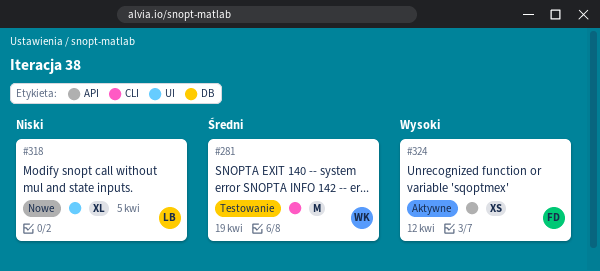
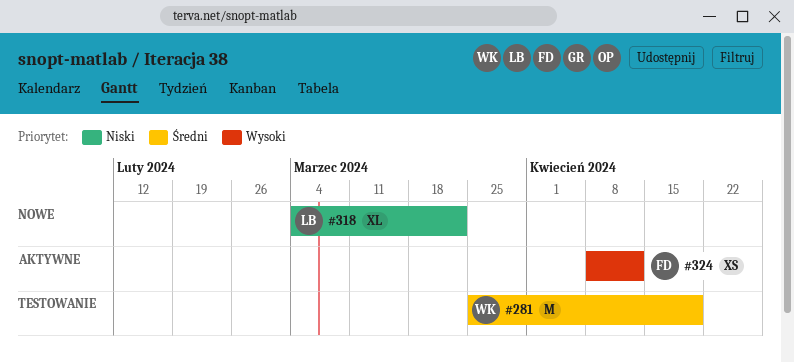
#318, due: Apr 5 -> Mar 22

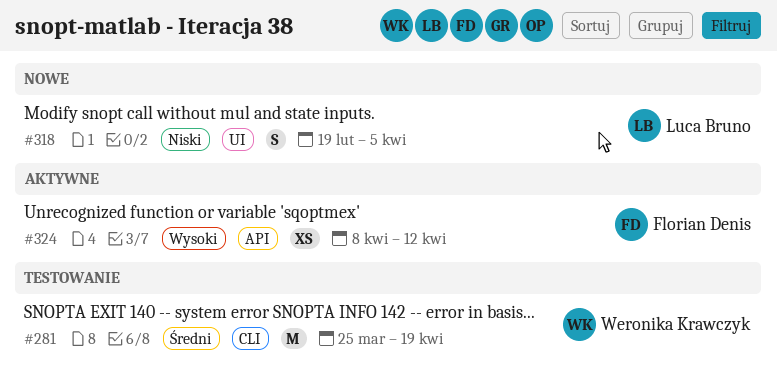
#318, estimate: XL -> S
#318, start: Mar 4 -> Feb 19
#318, due: Mar 22 -> Apr 5

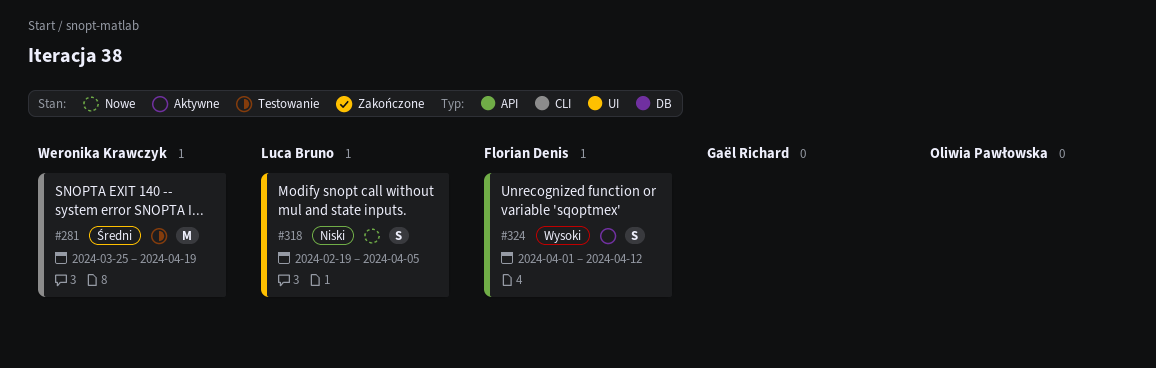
#324, estimate: XS -> S
#324, start: Apr 8 -> Apr 1

